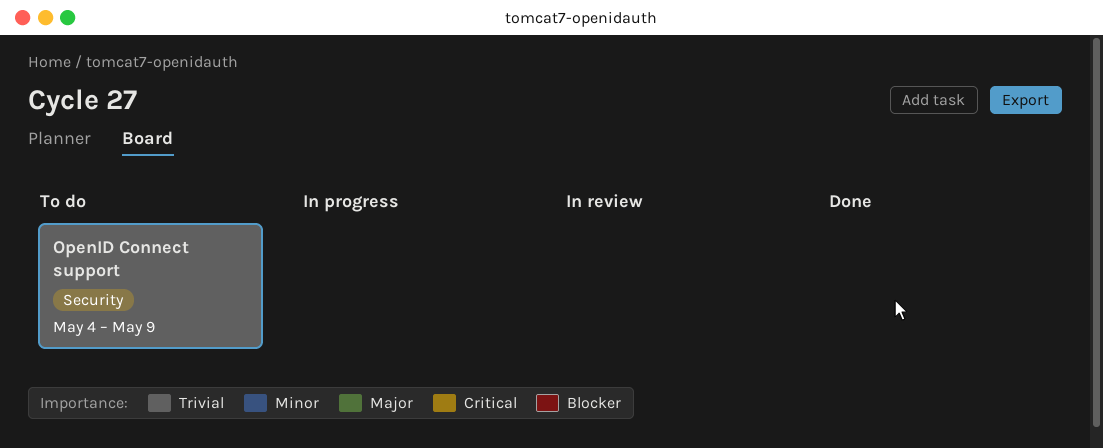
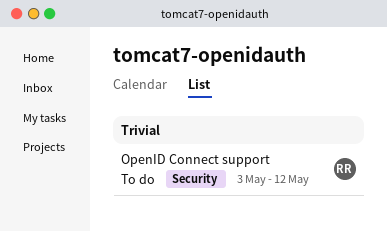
OpenID Connect support, start: May 4 -> May 3
OpenID Connect support, due: May 9 -> May 12

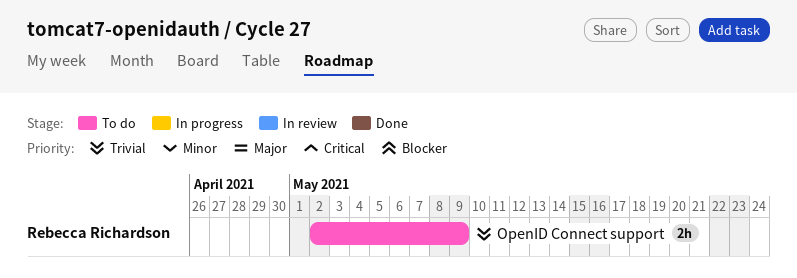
OpenID Connect support, start: May 3 -> May 2
OpenID Connect support, due: May 12 -> May 9

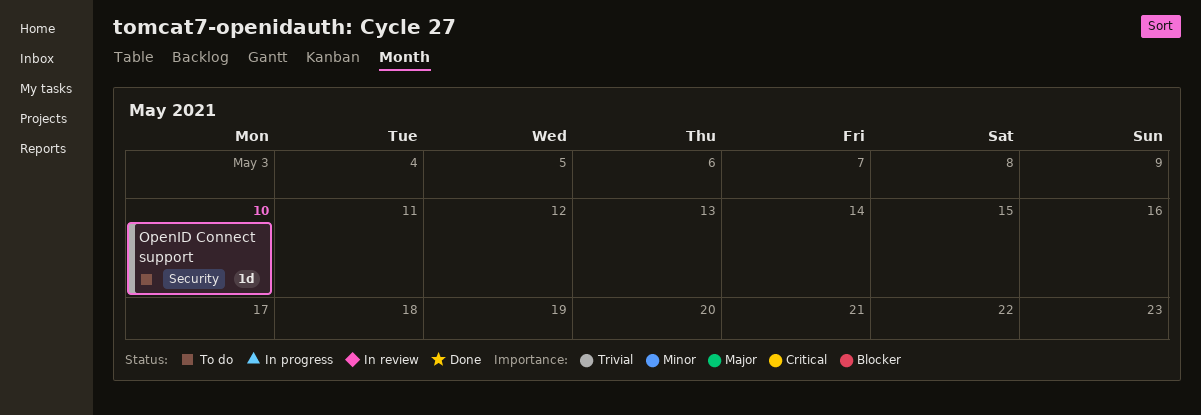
OpenID Connect support, estimate: 2h -> 1d
OpenID Connect support, due: May 9 -> May 10

